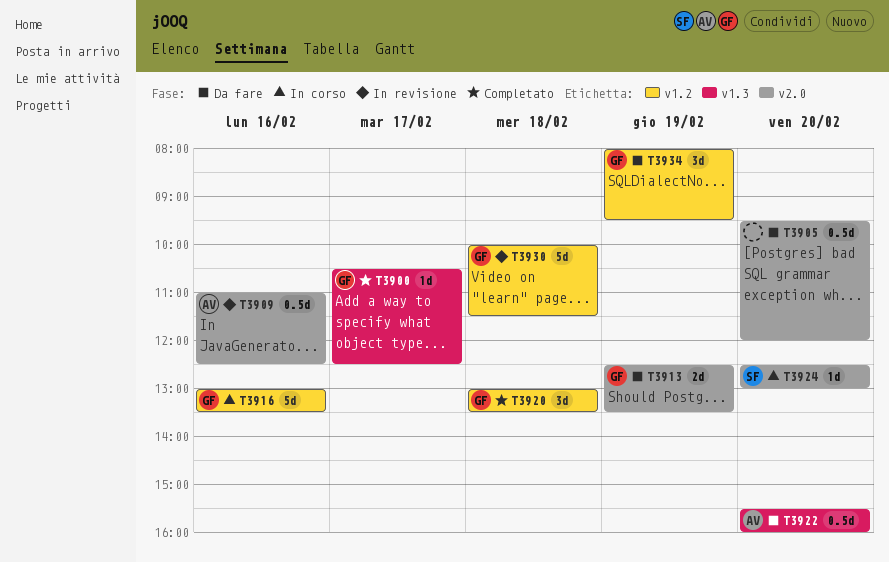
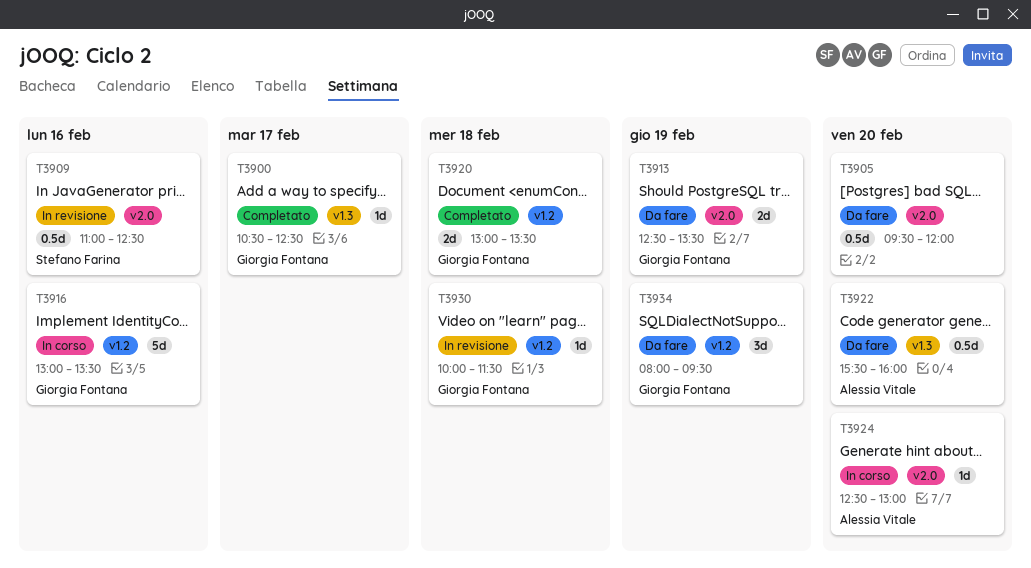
T3909, owner: Alessia Vitale -> Stefano Farina
T3920, estimate: 3d -> 2d
T3924, owner: Stefano Farina -> Alessia Vitale
T3930, estimate: 5d -> 1d

